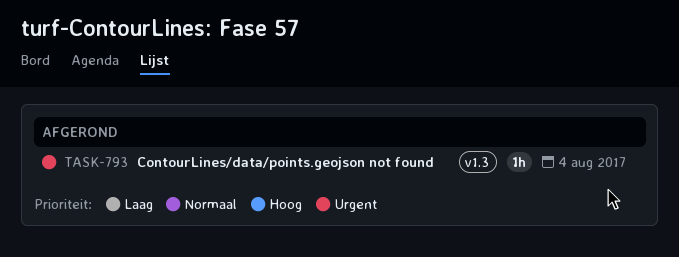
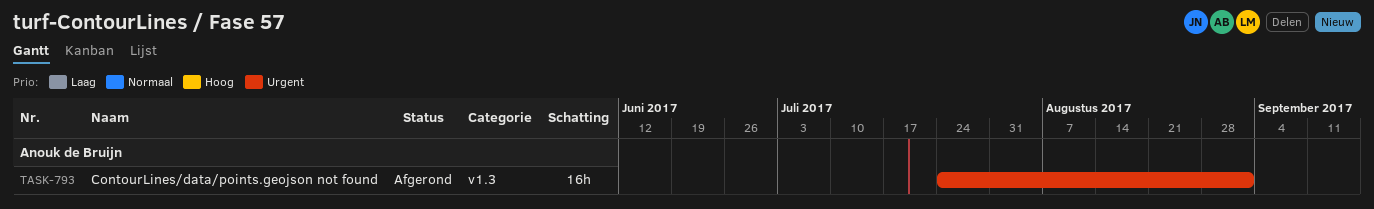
TASK-793, estimate: 1h -> 16h
TASK-793, due: Aug 4 -> Sep 1

